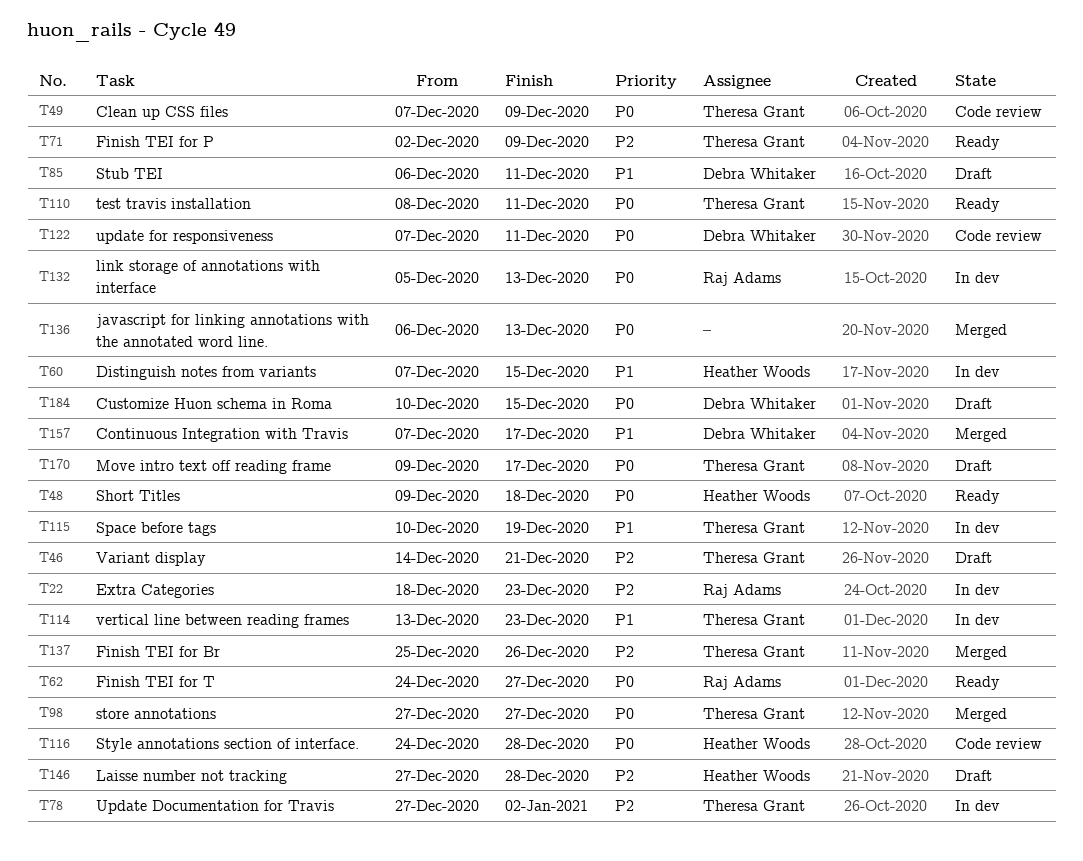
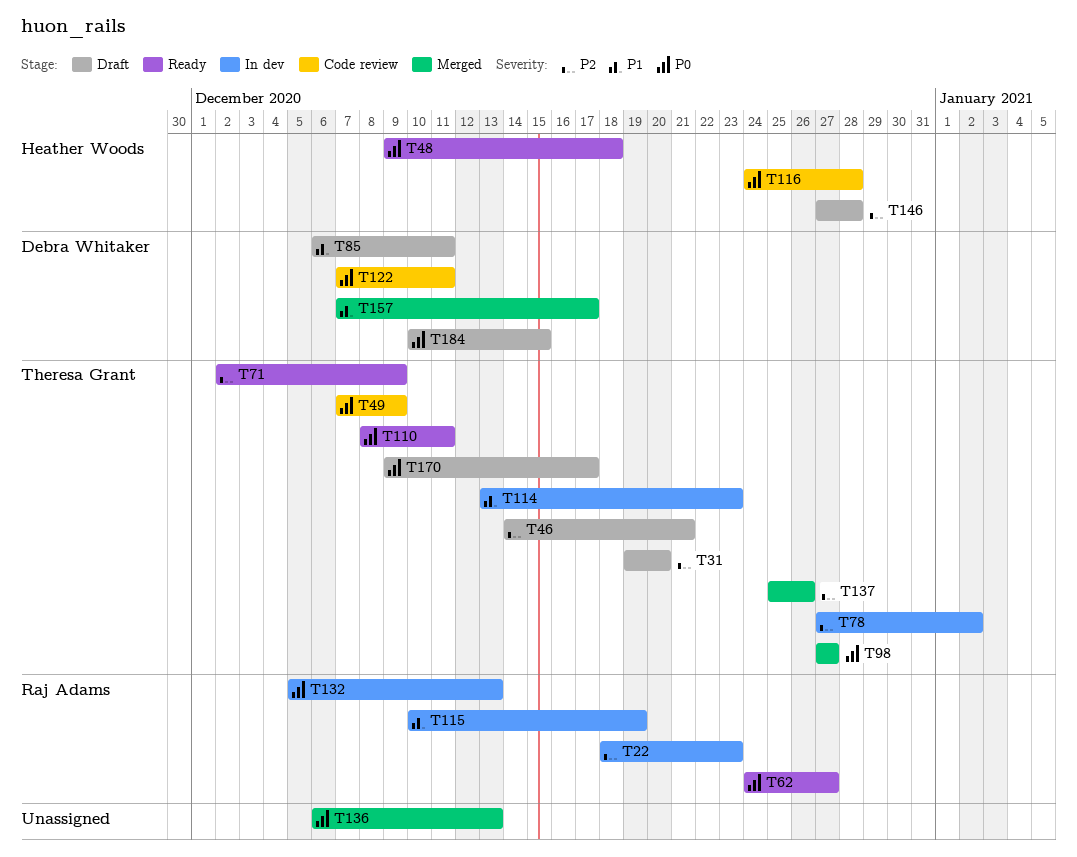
T31: none -> present
T60: present -> none
T115, owner: Theresa Grant -> Raj Adams

